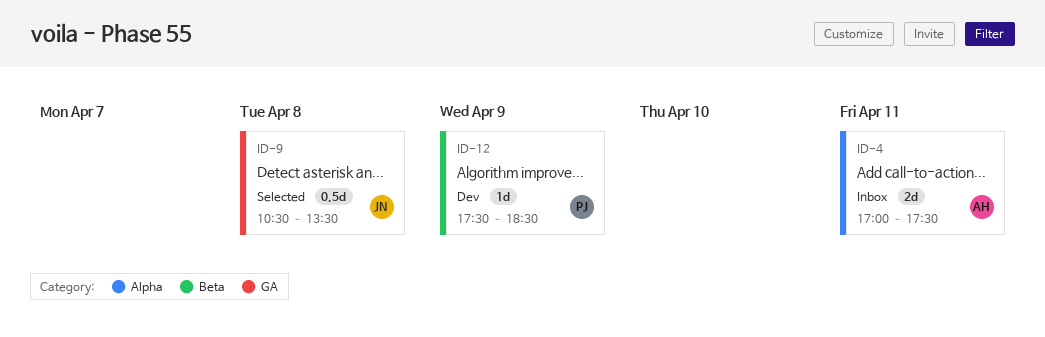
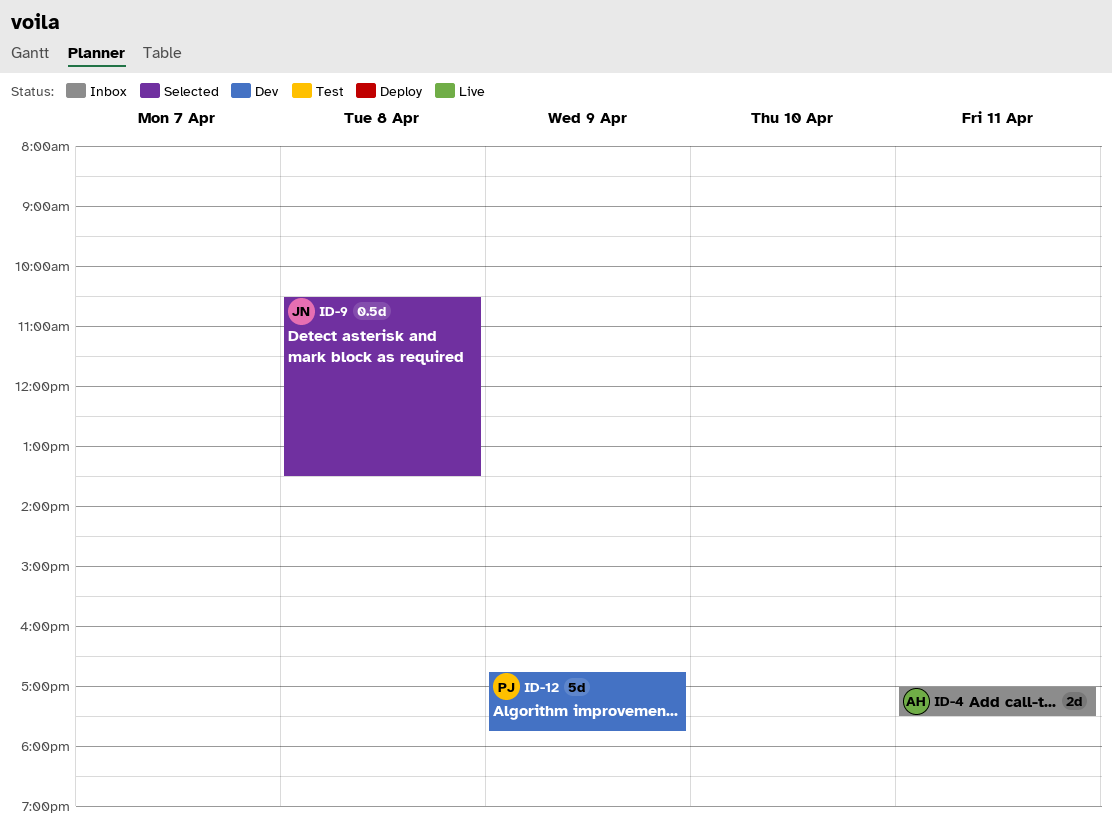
ID-12, estimate: 1d -> 5d
ID-12, begins: 17:30 -> 16:45
ID-12, ends: 18:30 -> 17:45

